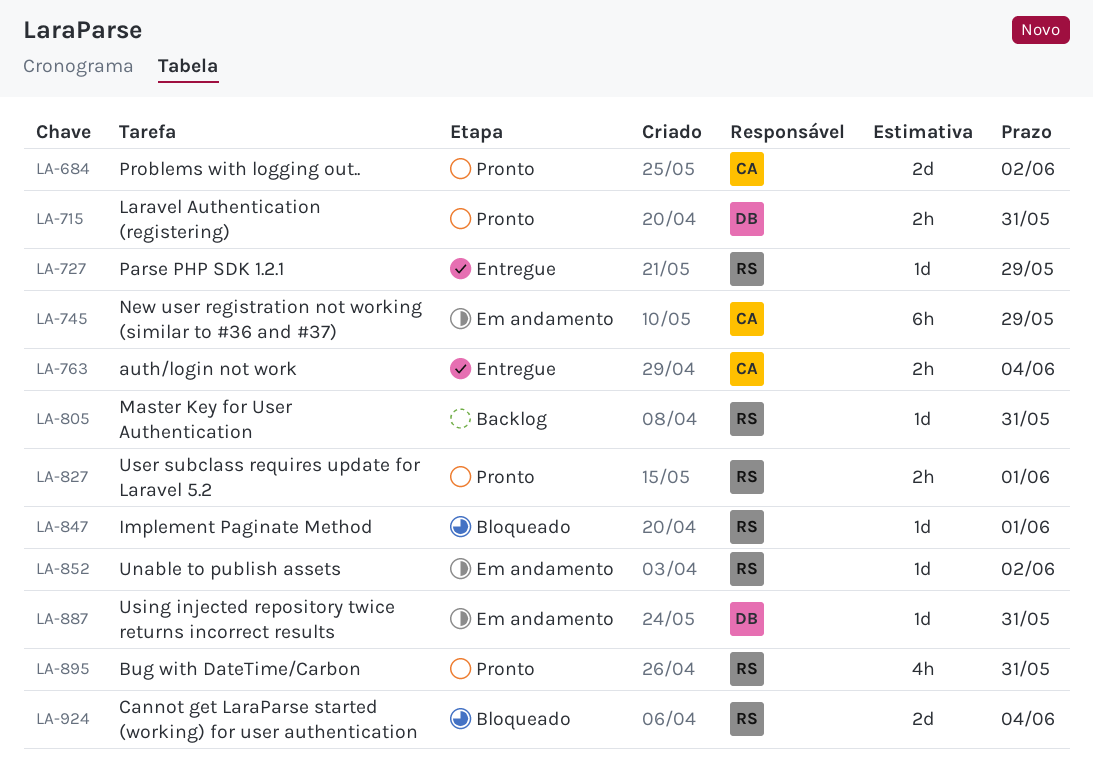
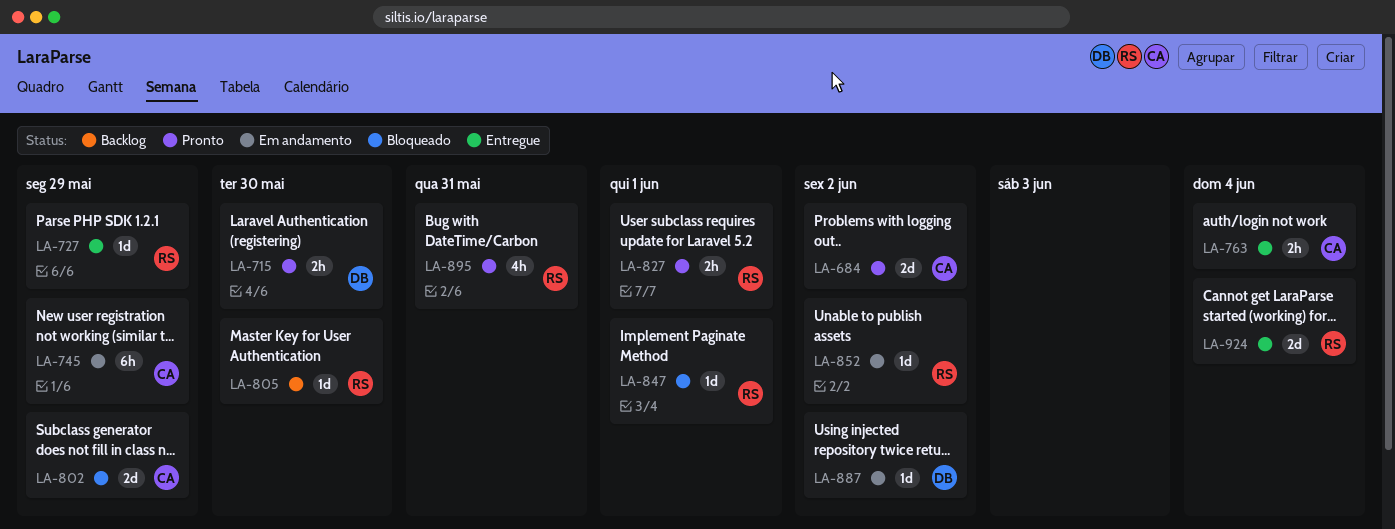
LA-715, due: May 31 -> May 30
LA-802: none -> present
LA-805, due: May 31 -> May 30
LA-887, due: May 31 -> Jun 2
LA-924, status: Bloqueado -> Entregue

